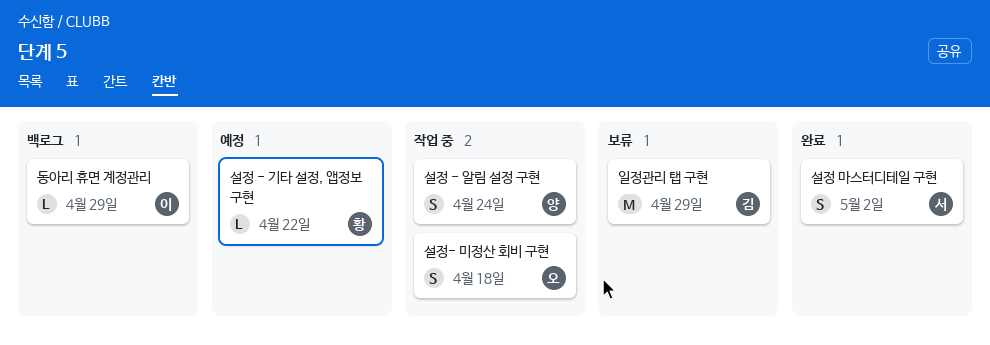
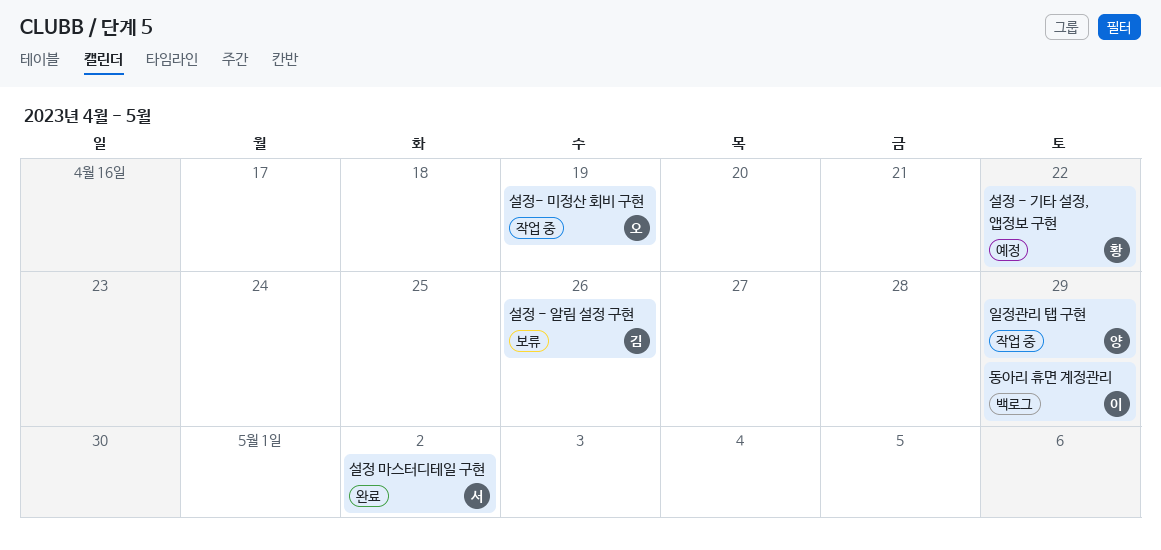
설정 - 알림 설정 구현, status: 작업 중 -> 보류
설정 - 알림 설정 구현, owner: 양 -> 김
설정 - 알림 설정 구현, due: Apr 24 -> Apr 26
설정- 미정산 회비 구현, due: Apr 18 -> Apr 19
일정관리 탭 구현, status: 보류 -> 작업 중
일정관리 탭 구현, owner: 김 -> 양

